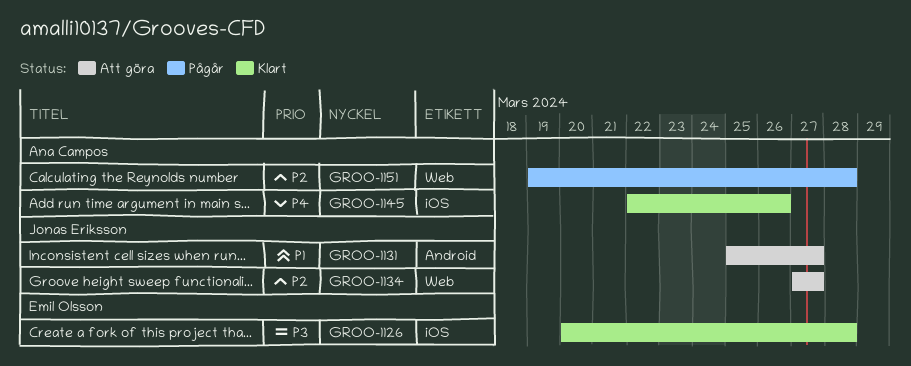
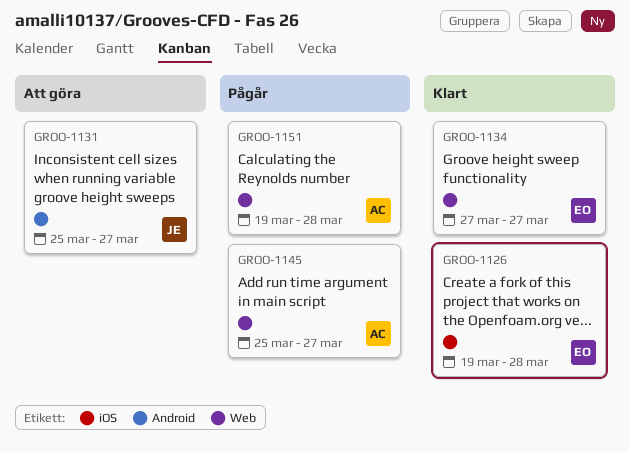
GROO-1126, start: Mar 20 -> Mar 19
GROO-1134, status: Att göra -> Klart
GROO-1134, owner: Jonas Eriksson -> Emil Olsson
GROO-1145, status: Klart -> Pågår
GROO-1145, label: iOS -> Web
GROO-1145, start: Mar 22 -> Mar 25
GROO-1145, due: Mar 26 -> Mar 27

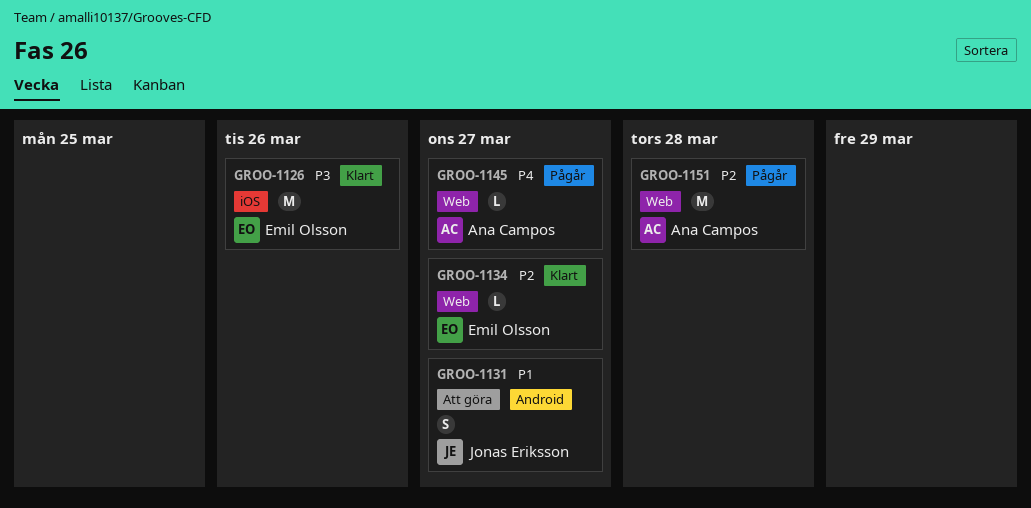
GROO-1126, due: Mar 28 -> Mar 26

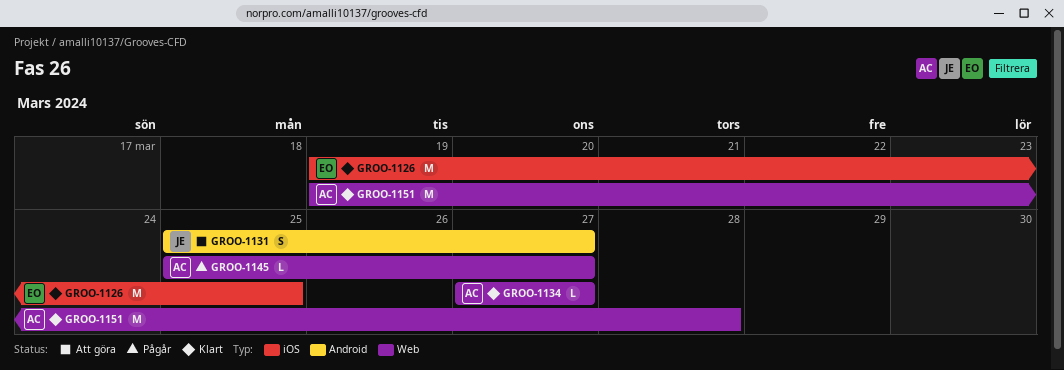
GROO-1126, due: Mar 26 -> Mar 25
GROO-1134, owner: Emil Olsson -> Ana Campos
GROO-1151, status: Pågår -> Klart

